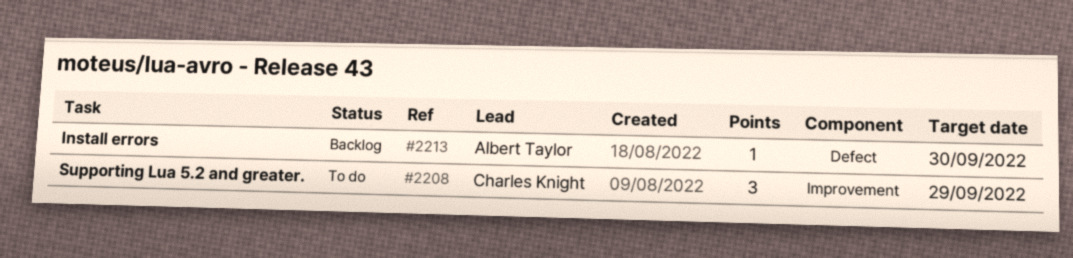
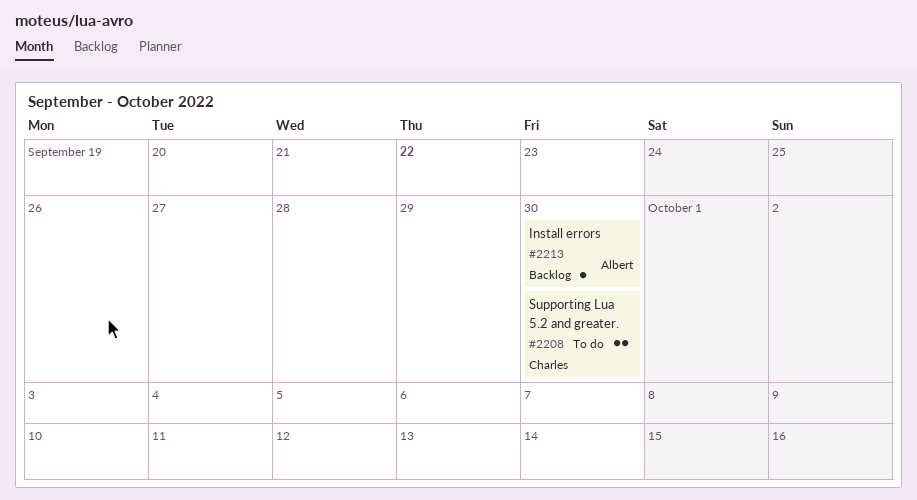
#2208, estimate: 3 -> 2
#2208, due: Sep 29 -> Sep 30

